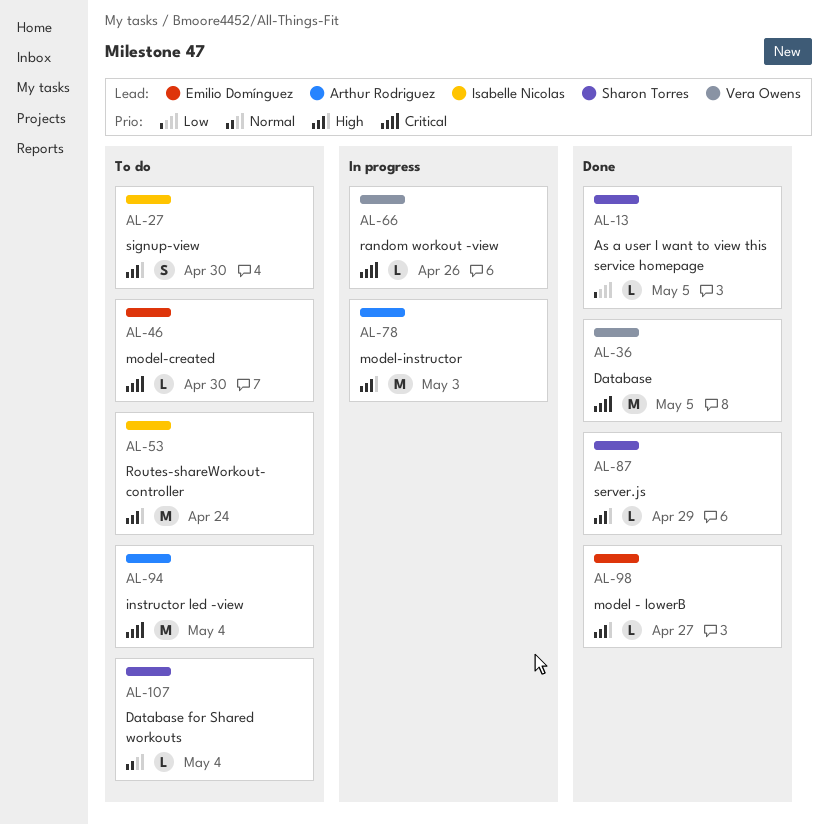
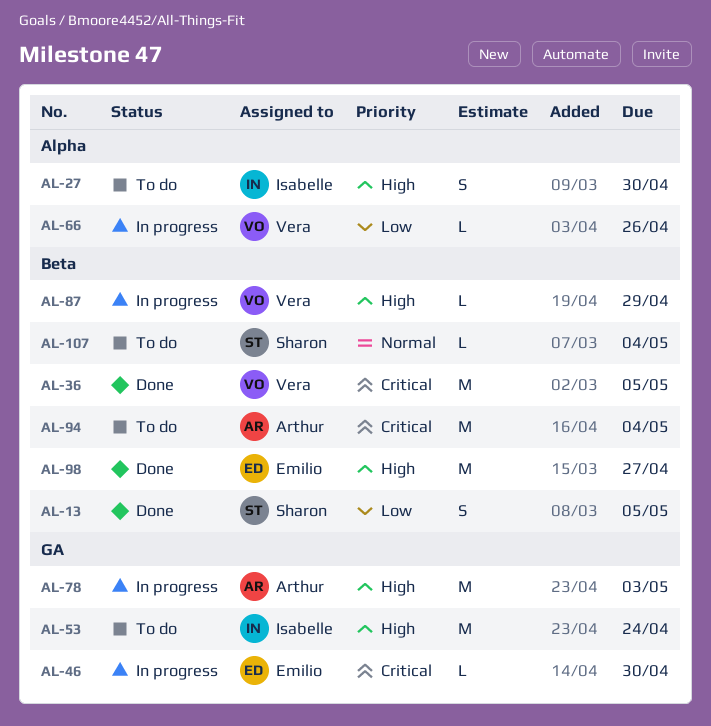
AL-13, estimate: L -> S
AL-46, status: To do -> In progress
AL-66, priority: Critical -> Low
AL-87, status: Done -> In progress
AL-87, owner: Sharon Torres -> Vera Owens
AL-98, estimate: L -> M

